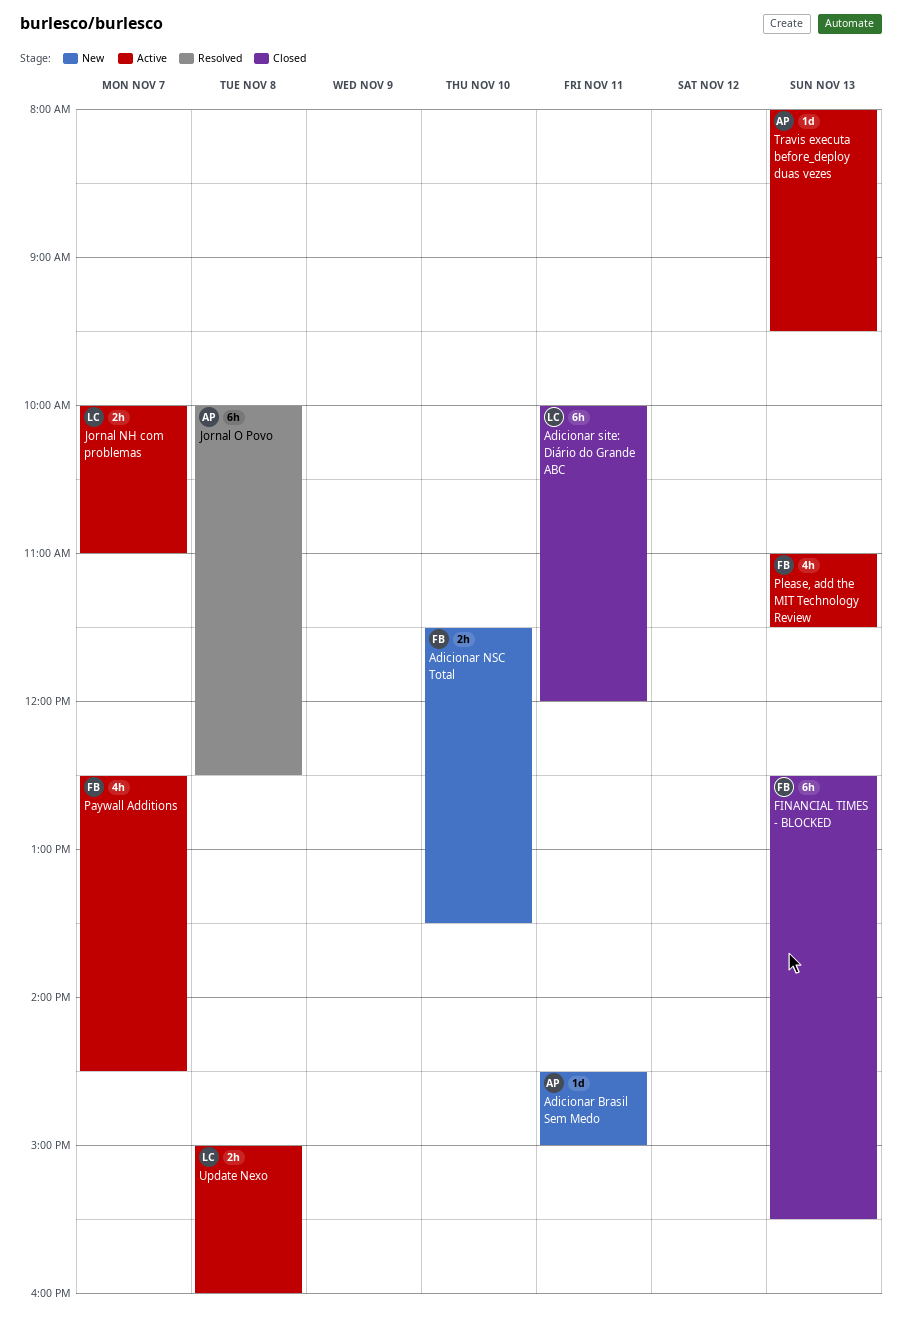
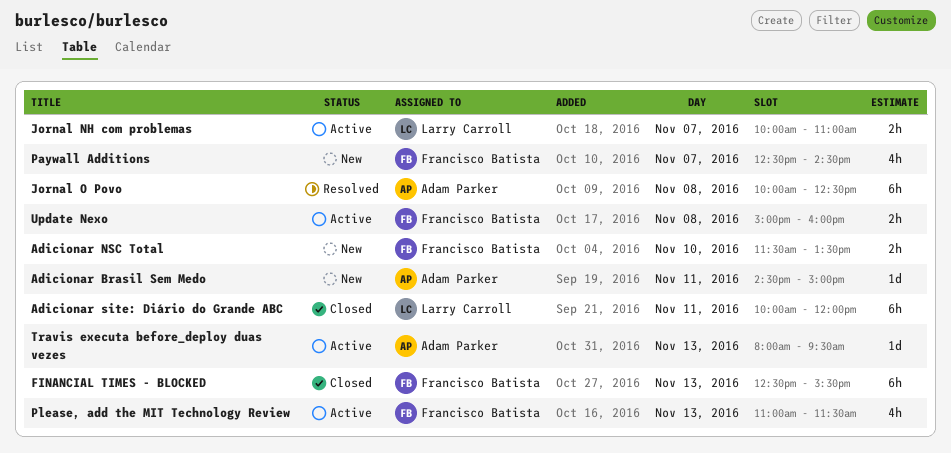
Paywall Additions, status: Active -> New
Update Nexo, owner: Larry Carroll -> Francisco Batista

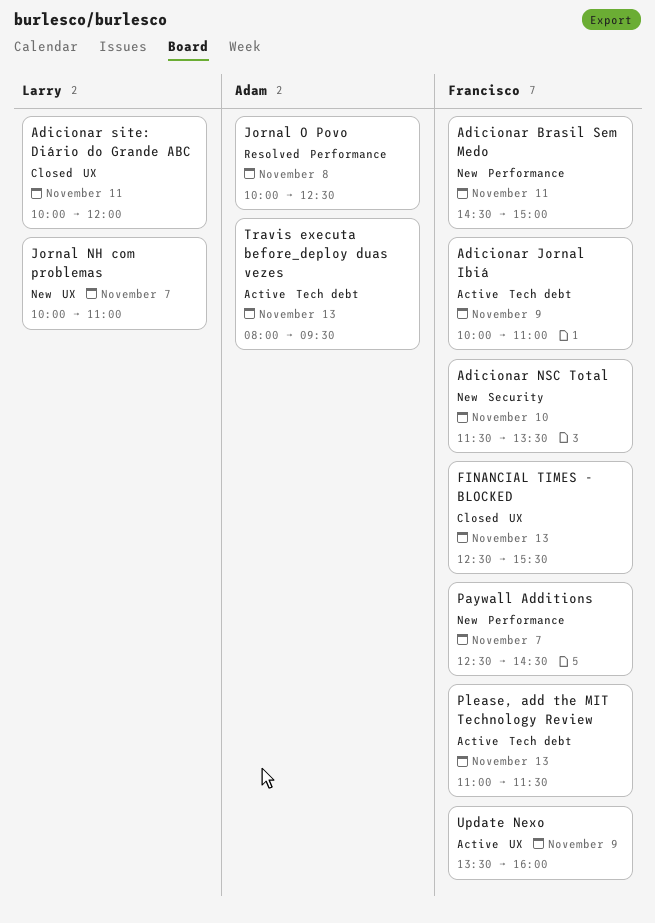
Adicionar Brasil Sem Medo, owner: Adam Parker -> Francisco Batista
Adicionar Jornal Ibiá: none -> present
Jornal NH com problemas, status: Active -> New
Update Nexo, day: Nov 8 -> Nov 9
Update Nexo, begins: 15:00 -> 13:30

